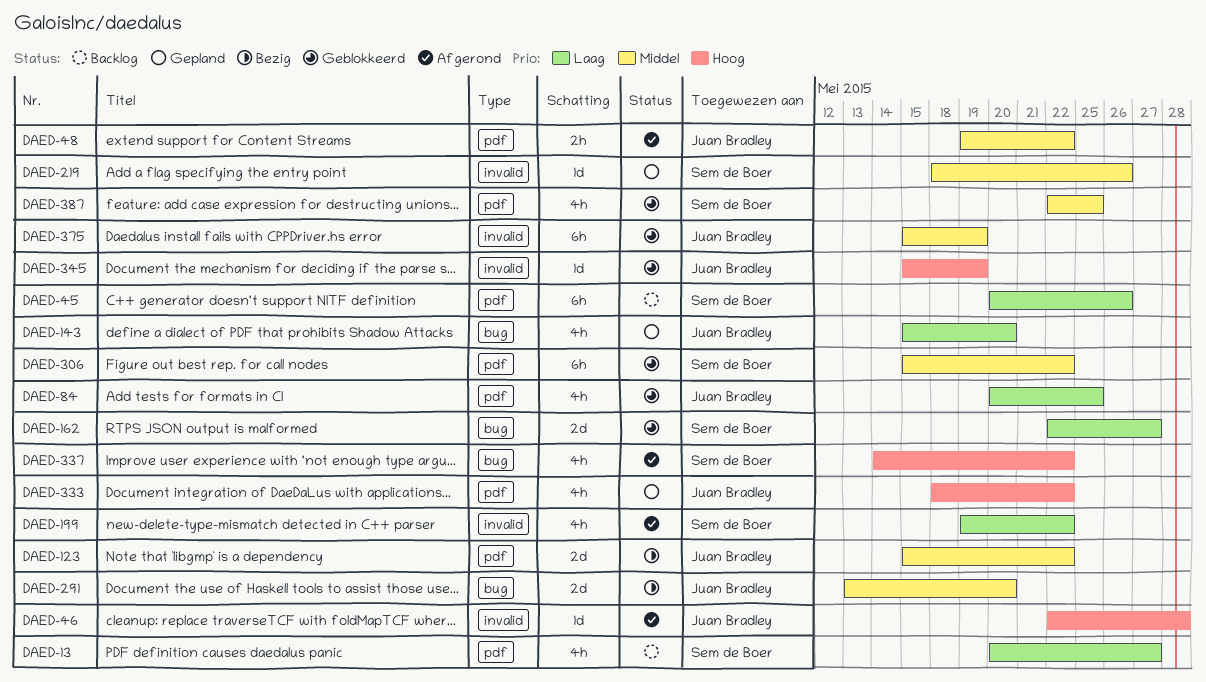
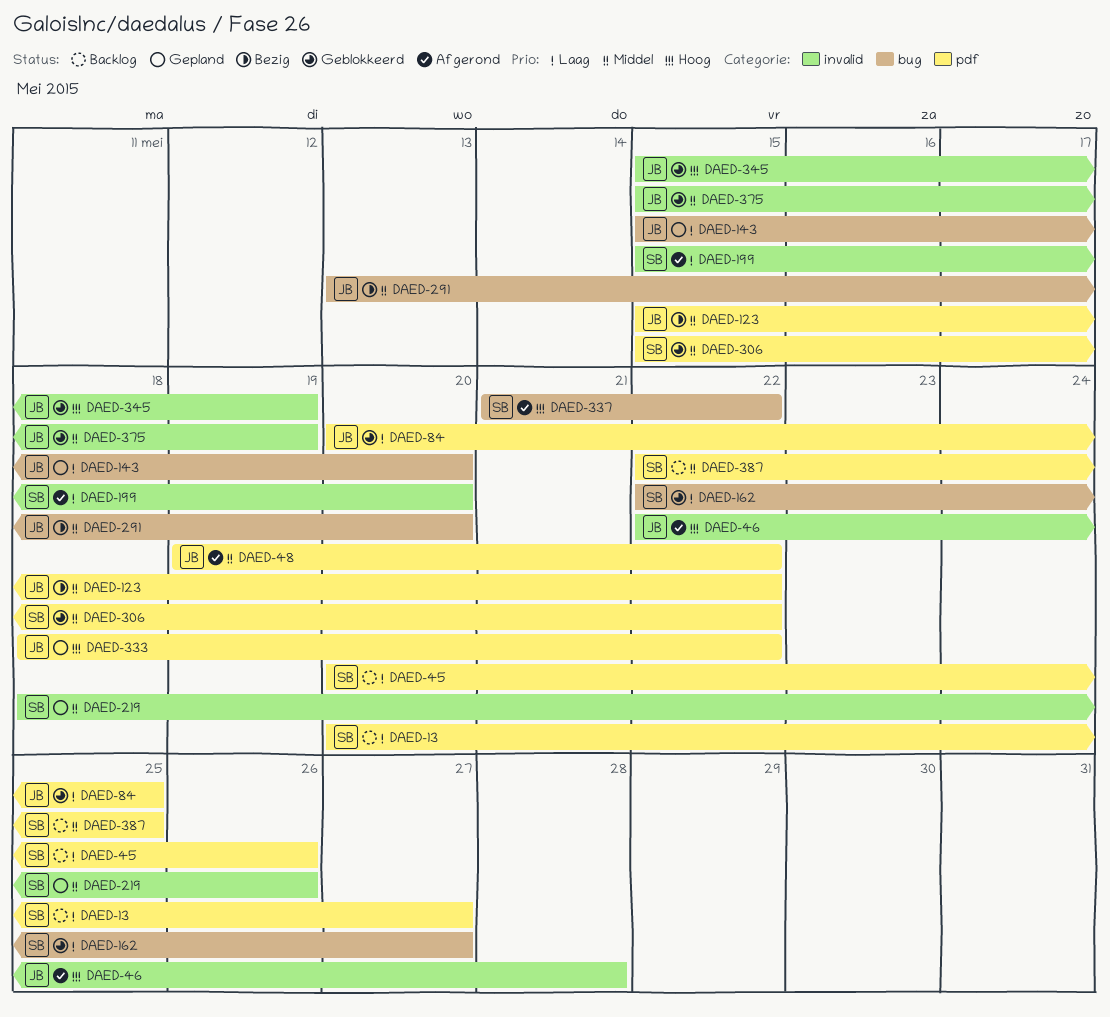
DAED-199, start: May 19 -> May 15
DAED-199, due: May 22 -> May 20
DAED-337, start: May 14 -> May 21
DAED-387, status: Geblokkeerd -> Backlog

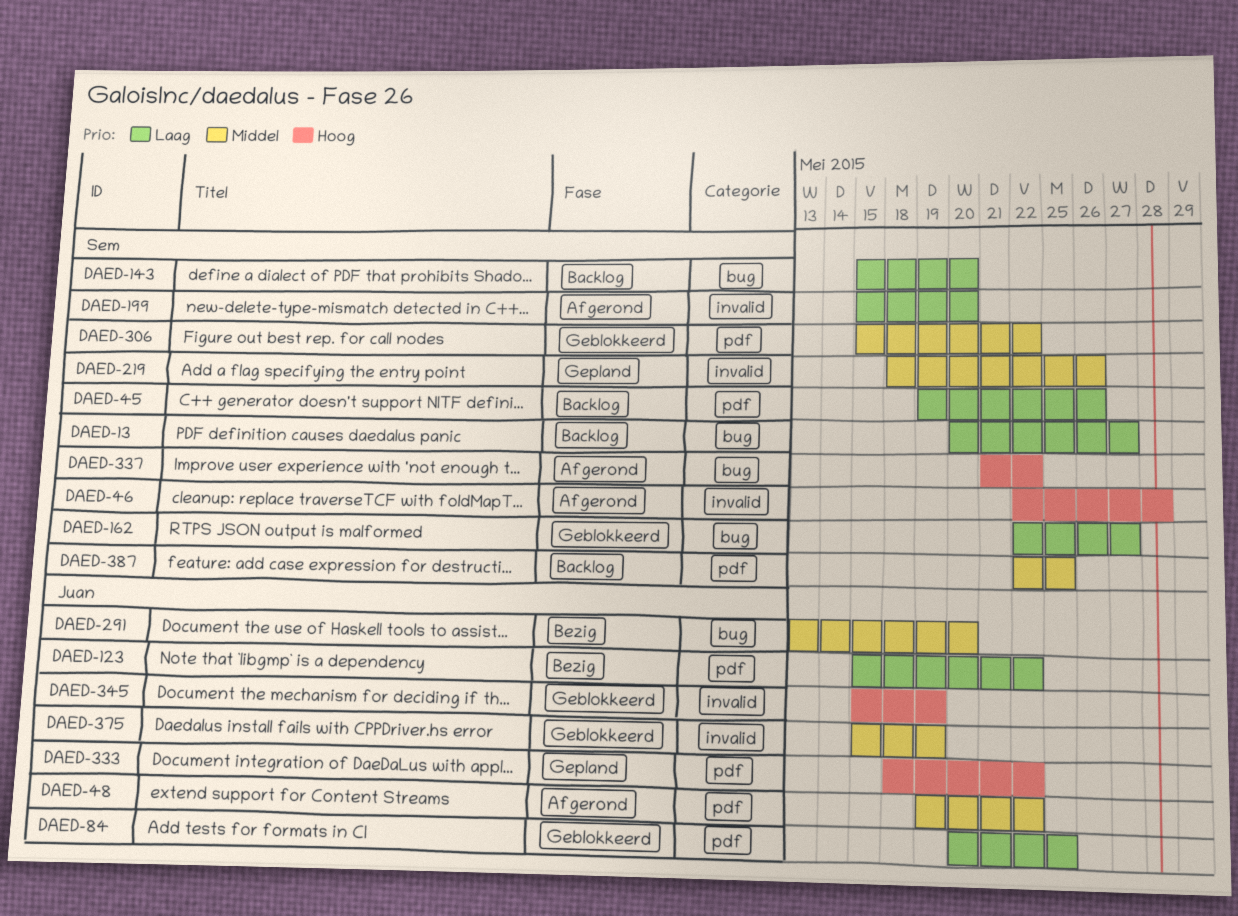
DAED-13, label: pdf -> bug
DAED-45, start: May 20 -> May 19
DAED-46, owner: Juan -> Sem
DAED-123, priority: Middel -> Laag
DAED-143, status: Gepland -> Backlog
DAED-143, owner: Juan -> Sem

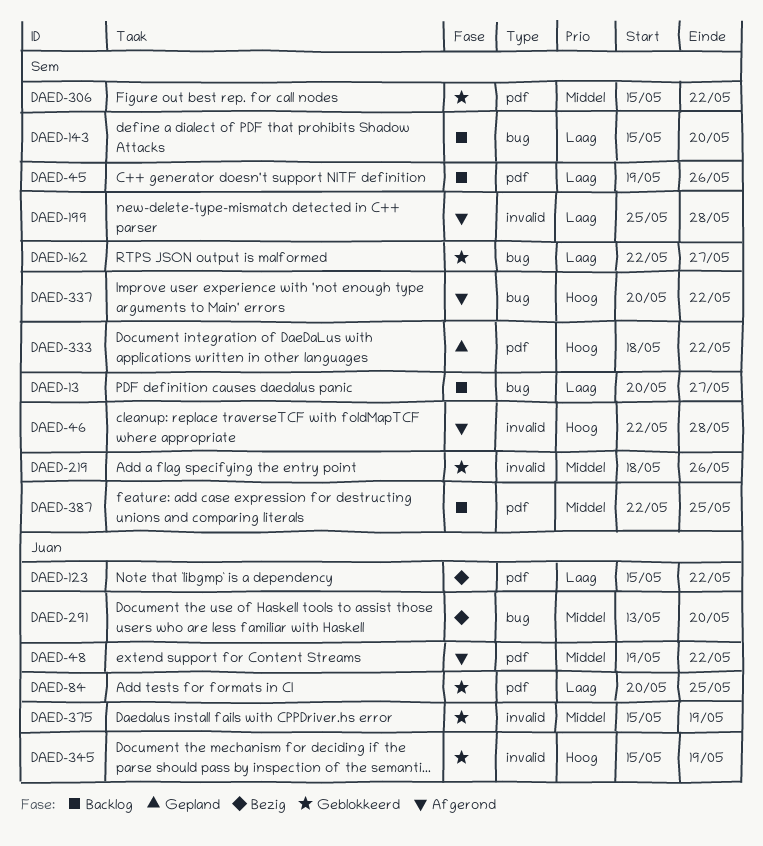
DAED-199, start: May 15 -> May 25
DAED-199, due: May 20 -> May 28
DAED-219, status: Gepland -> Geblokkeerd
DAED-333, owner: Juan -> Sem
DAED-337, start: May 21 -> May 20

